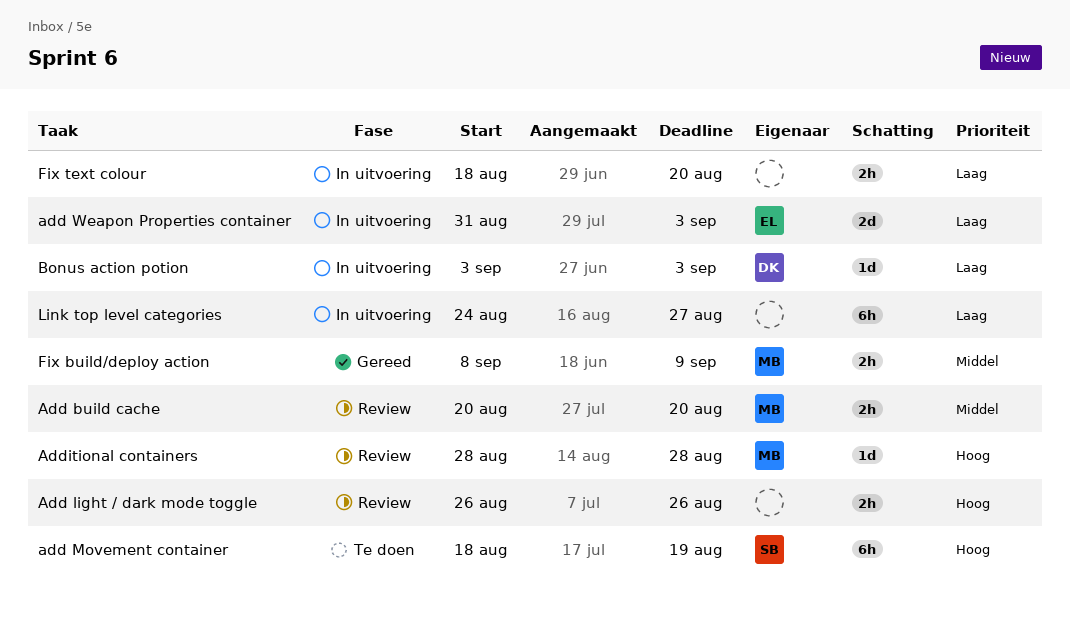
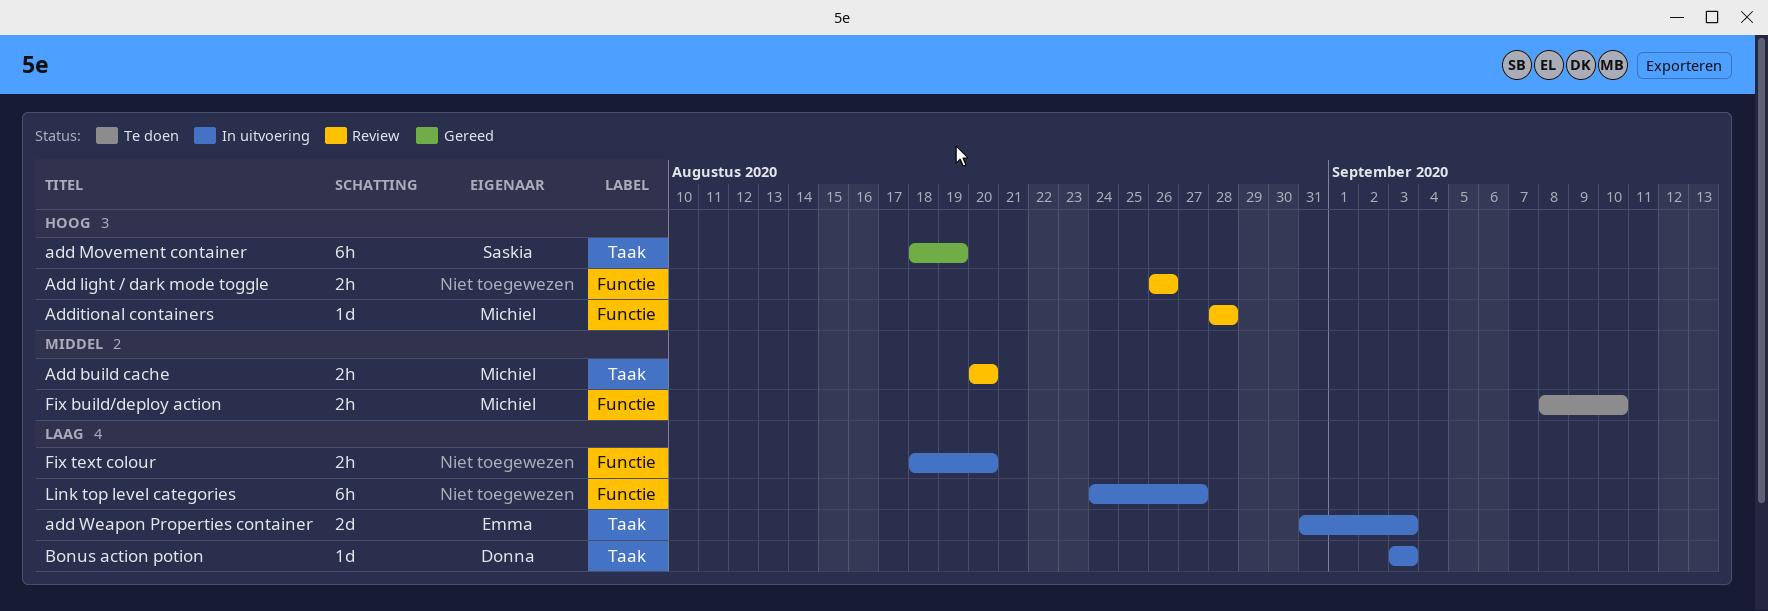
add Movement container, status: Te doen -> Gereed
Fix build/deploy action, status: Gereed -> Te doen
Fix build/deploy action, due: Sep 9 -> Sep 10

